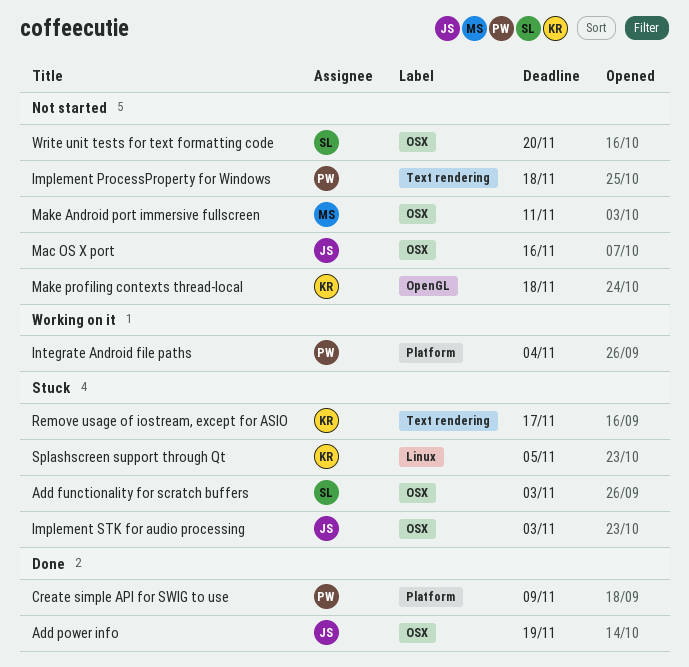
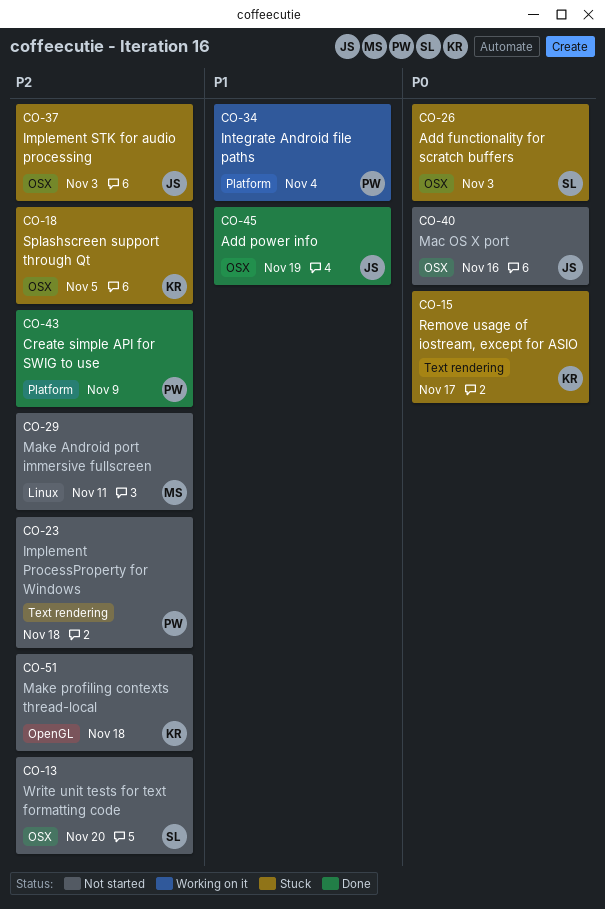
Make Android port immersive fullscreen, label: OSX -> Linux
Splashscreen support through Qt, label: Linux -> OSX

